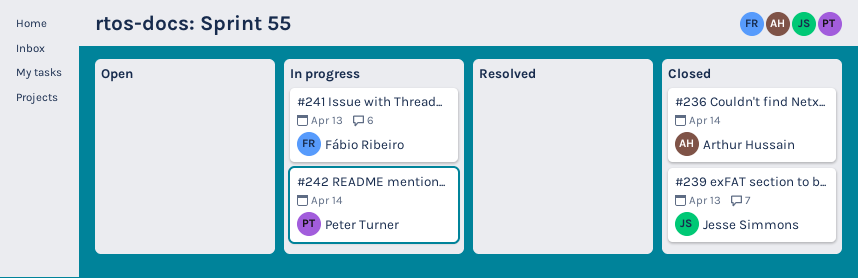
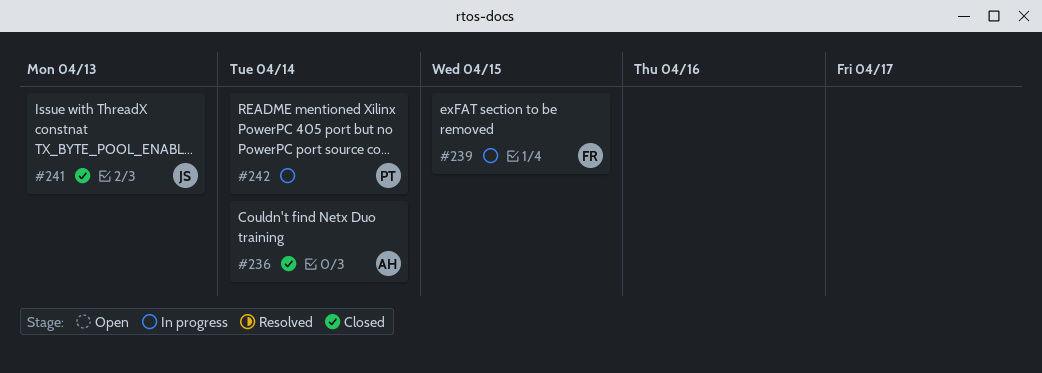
#239, status: Closed -> In progress
#239, owner: Jesse Simmons -> Fábio Ribeiro
#239, due: Apr 13 -> Apr 15
#241, status: In progress -> Closed
#241, owner: Fábio Ribeiro -> Jesse Simmons

